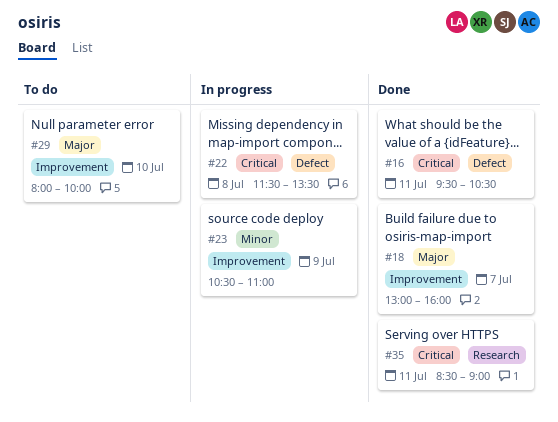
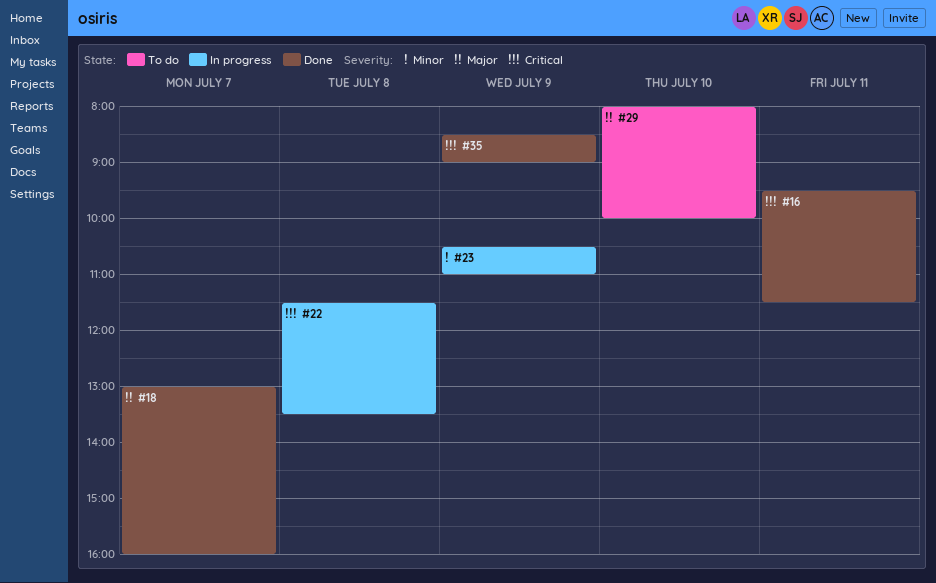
#16, ends: 10:30 -> 11:30
#35, day: Jul 11 -> Jul 9

